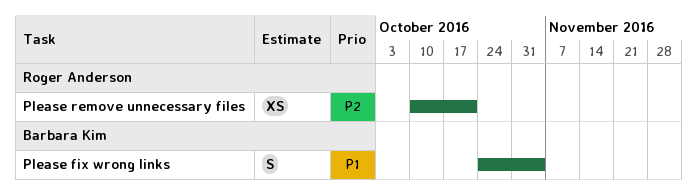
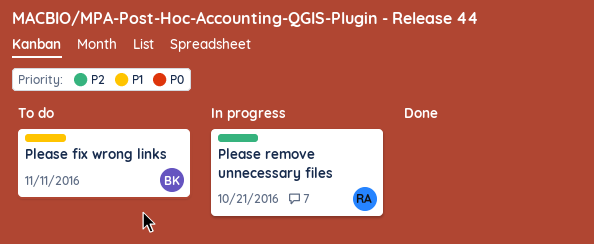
Please fix wrong links, due: Nov 4 -> Nov 11

